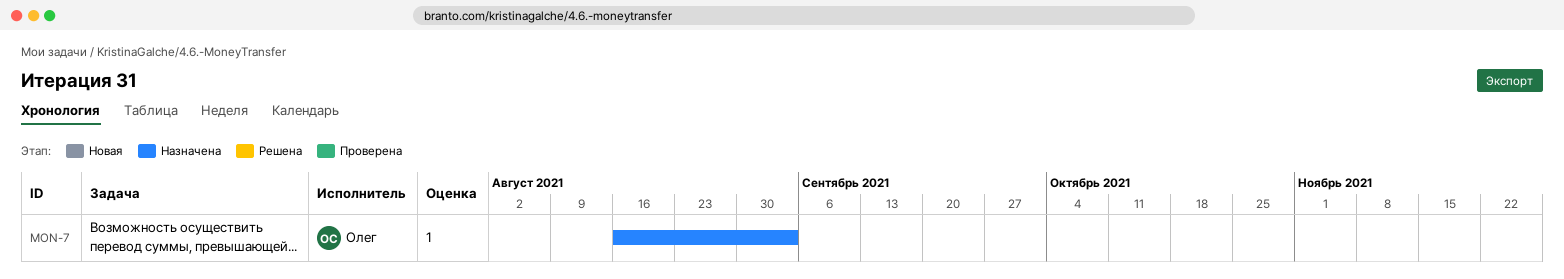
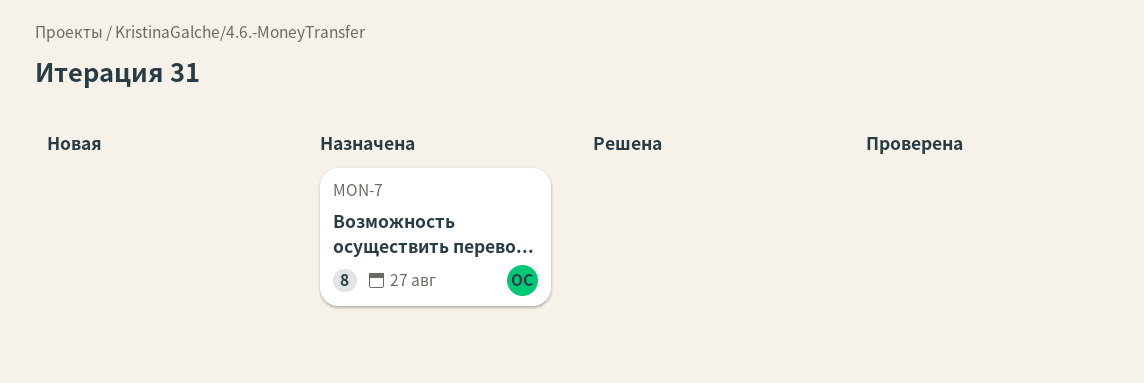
MON-7, estimate: 1 -> 8
MON-7, due: Sep 3 -> Aug 27

